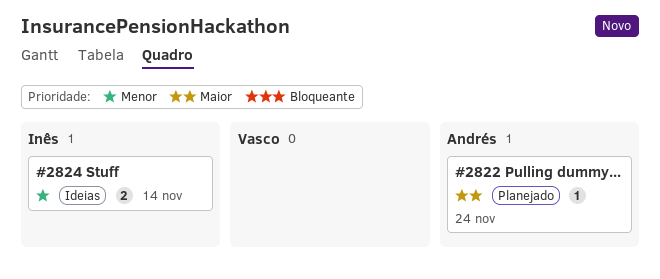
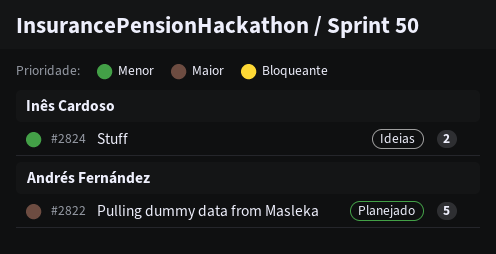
#2822, estimate: 1 -> 5

